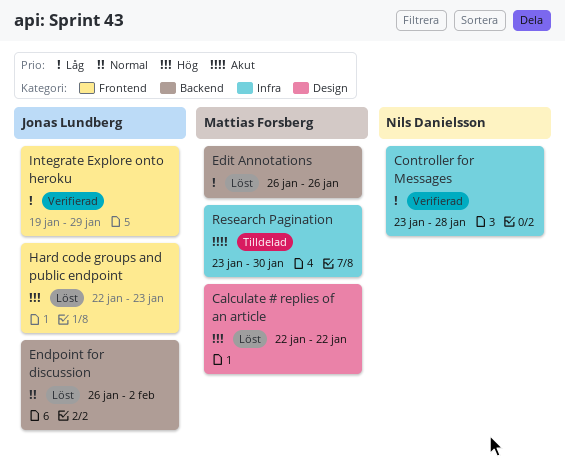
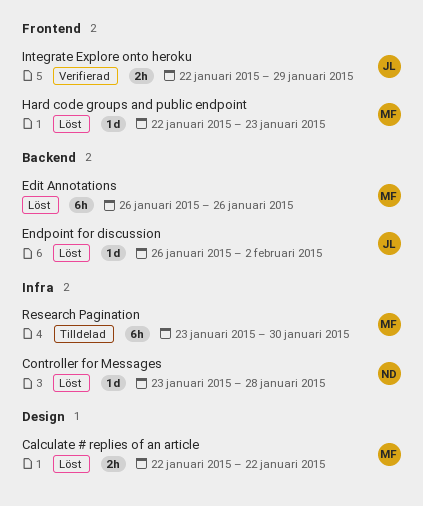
Controller for Messages, status: Verifierad -> Löst
Hard code groups and public endpoint, owner: Jonas Lundberg -> Mattias Forsberg
Integrate Explore onto heroku, start: Jan 19 -> Jan 22

